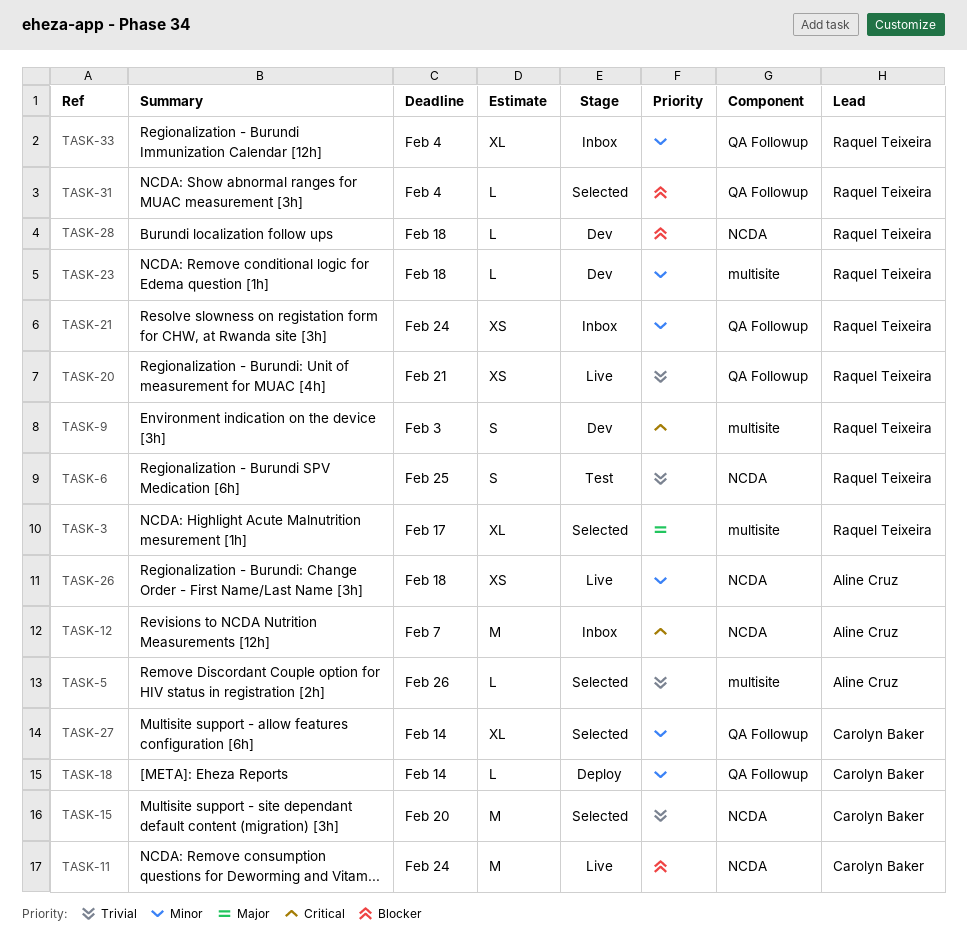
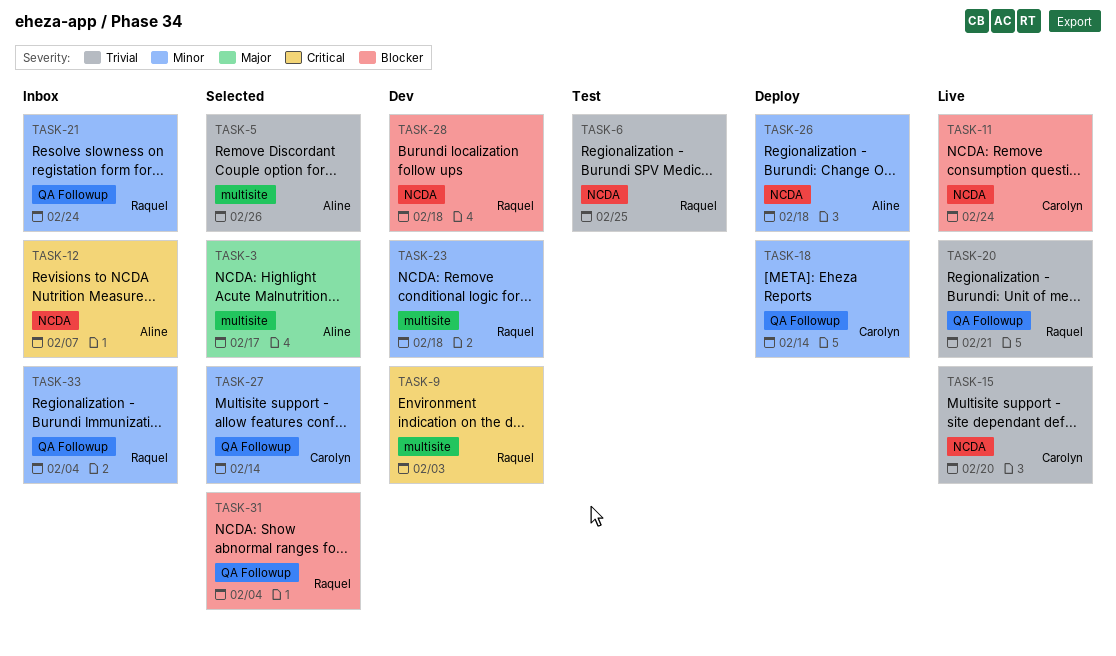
TASK-3, owner: Raquel Teixeira -> Aline Cruz
TASK-15, status: Selected -> Live
TASK-26, status: Live -> Deploy

